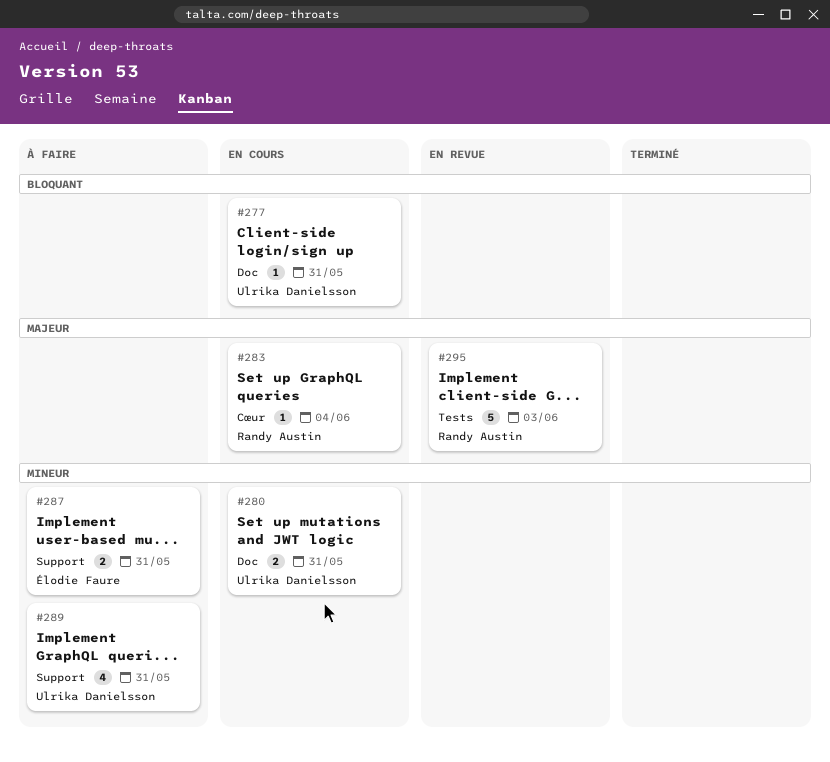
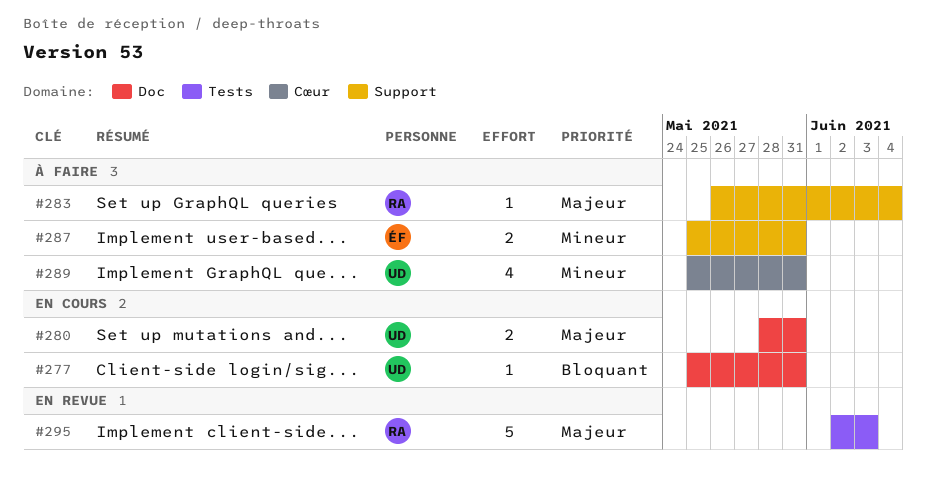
#280, priority: Mineur -> Majeur
#283, status: En cours -> À faire
#283, label: Cœur -> Support
#289, label: Support -> Cœur

